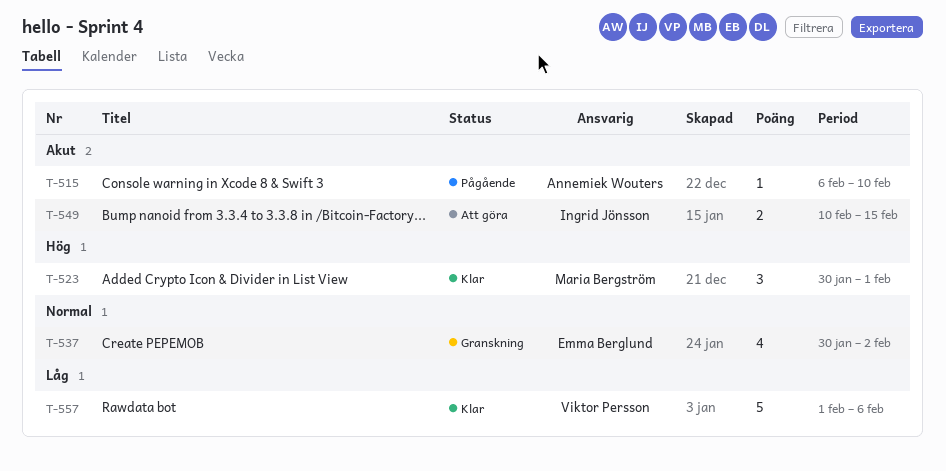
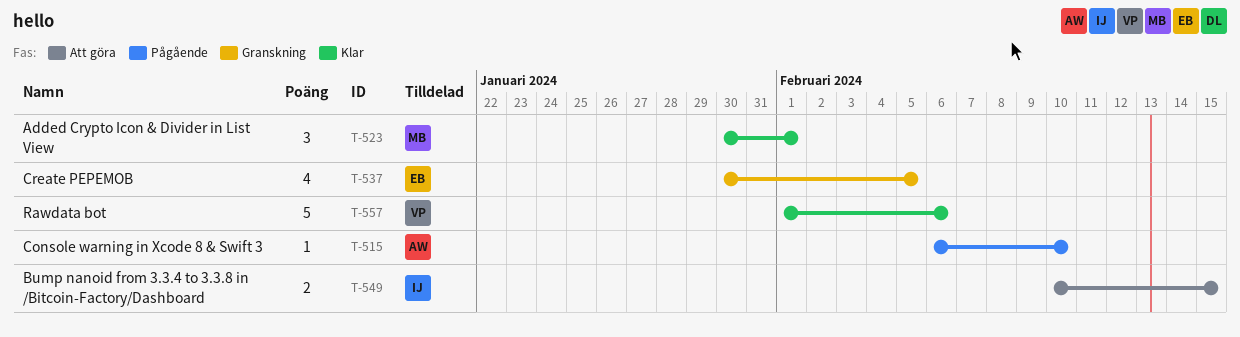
T-537, due: Feb 2 -> Feb 5

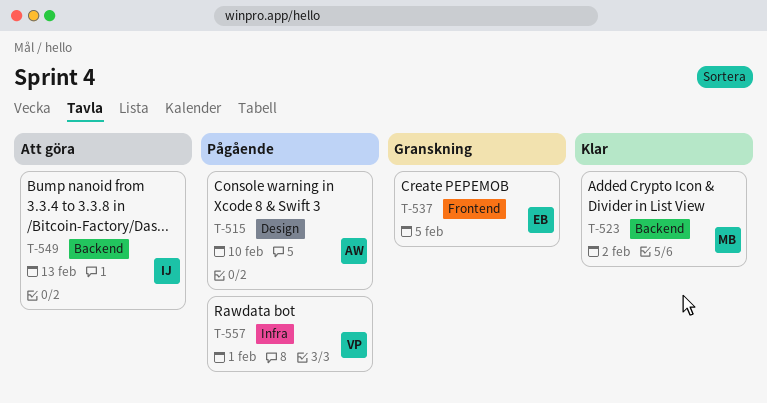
T-523, due: Feb 1 -> Feb 2
T-549, due: Feb 15 -> Feb 13
T-557, status: Klar -> Pågående
T-557, due: Feb 6 -> Feb 1

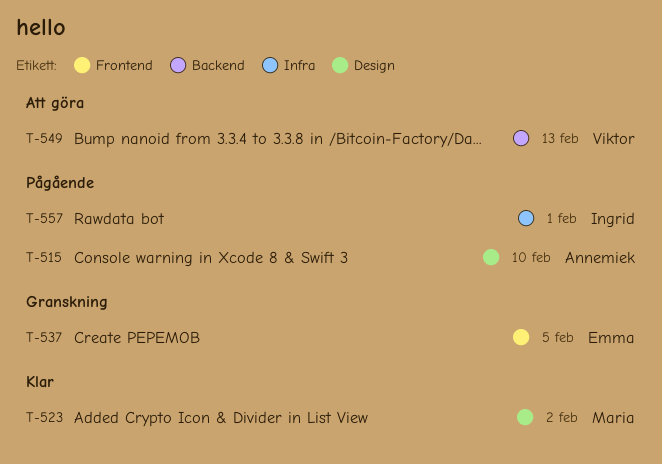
T-523, label: Backend -> Design
T-549, owner: Ingrid -> Viktor
T-557, owner: Viktor -> Ingrid

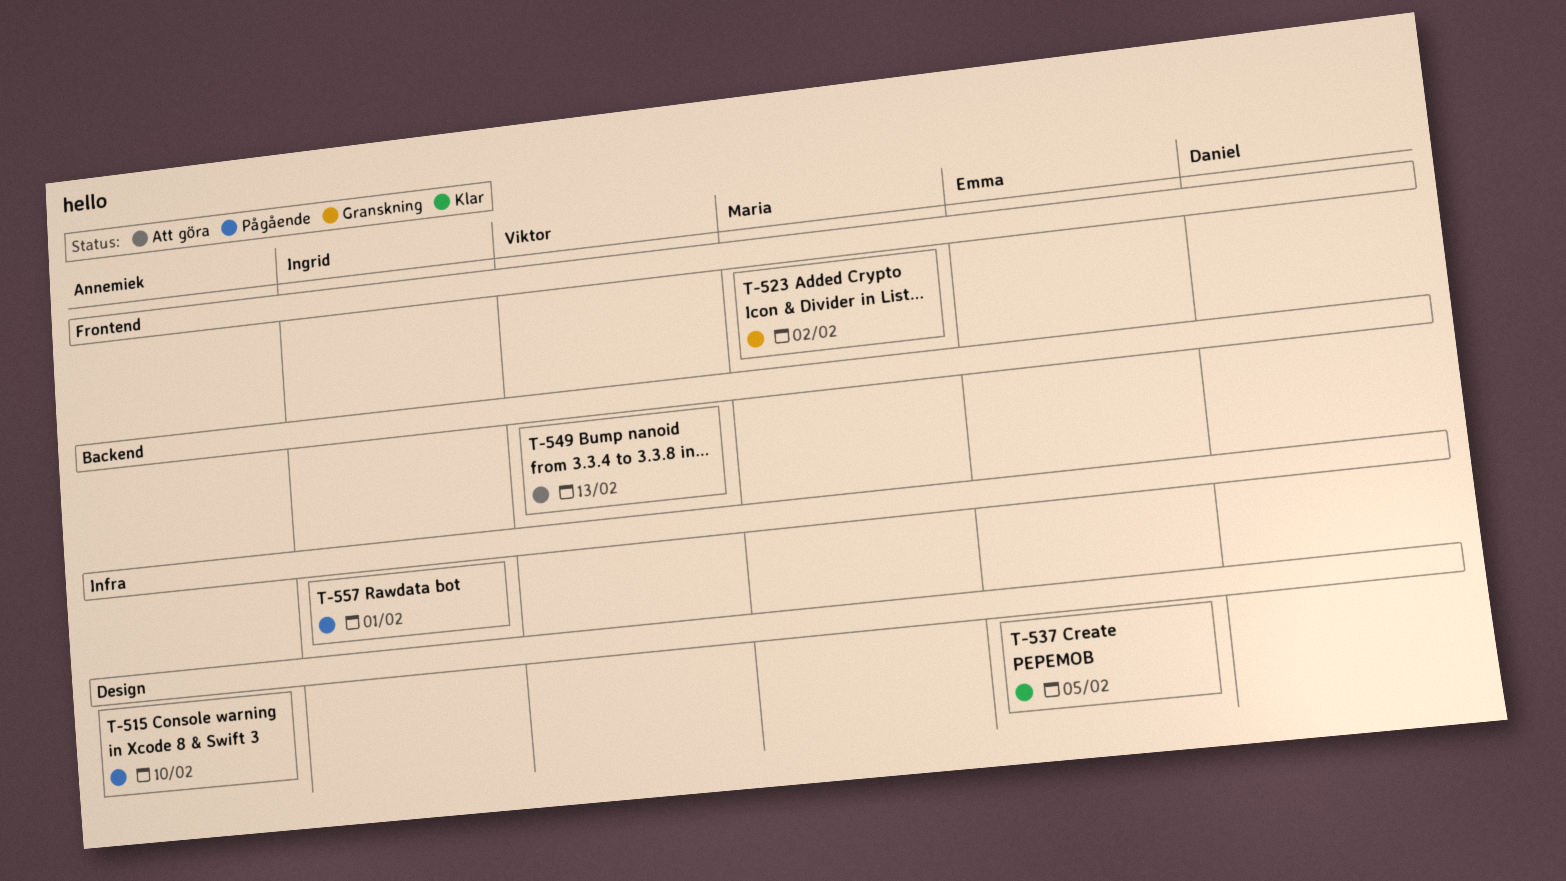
T-523, status: Klar -> Granskning
T-523, label: Design -> Frontend
T-537, status: Granskning -> Klar
T-537, label: Frontend -> Design

